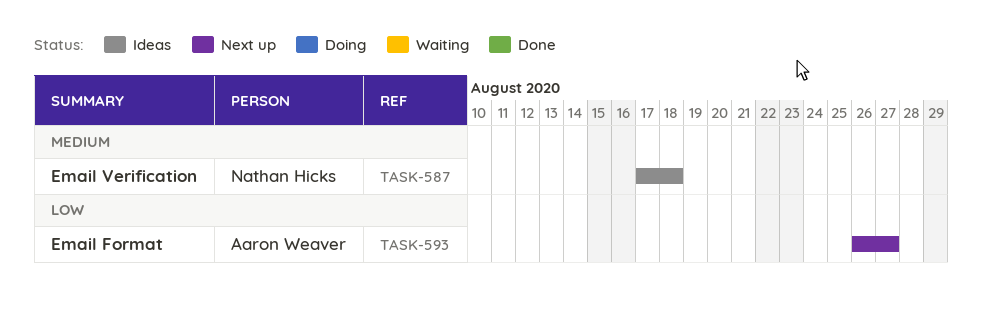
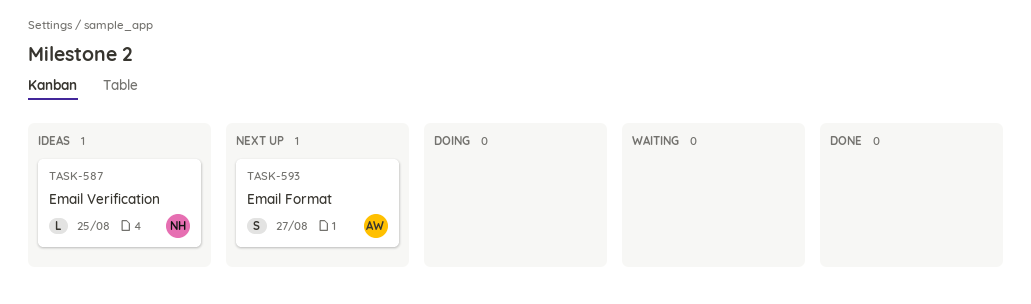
TASK-587, due: Aug 18 -> Aug 25

